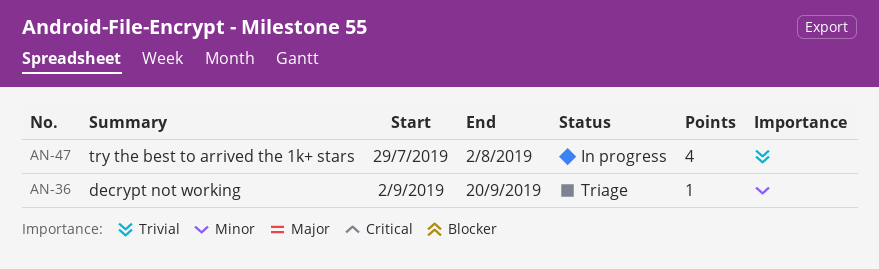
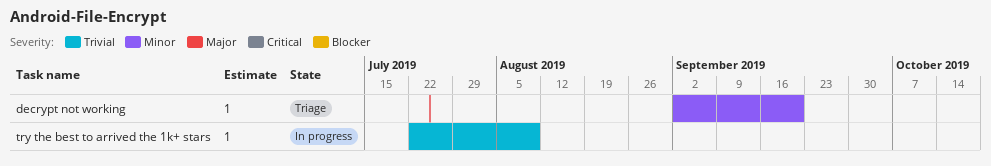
try the best to arrived the 1k+ stars, estimate: 4 -> 1
try the best to arrived the 1k+ stars, start: Jul 29 -> Jul 22
try the best to arrived the 1k+ stars, due: Aug 2 -> Aug 9

